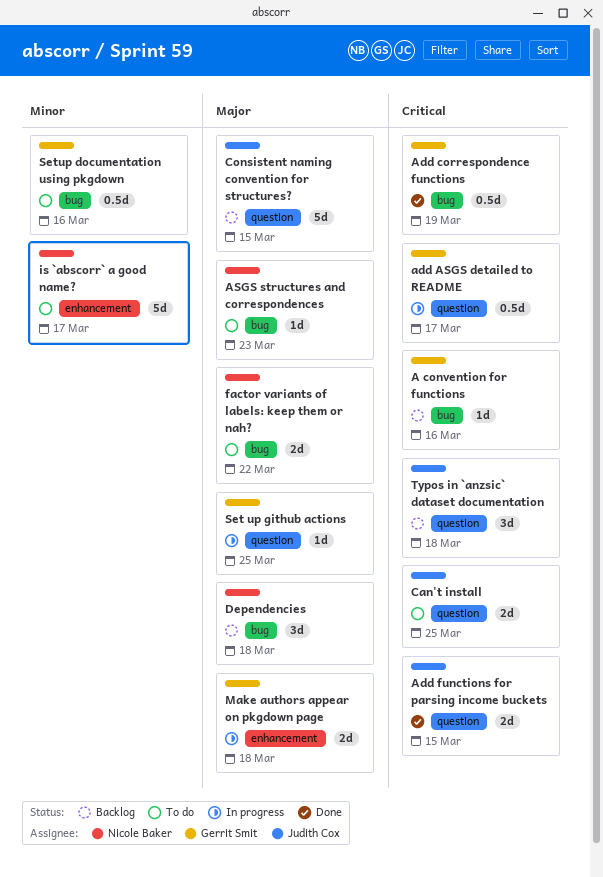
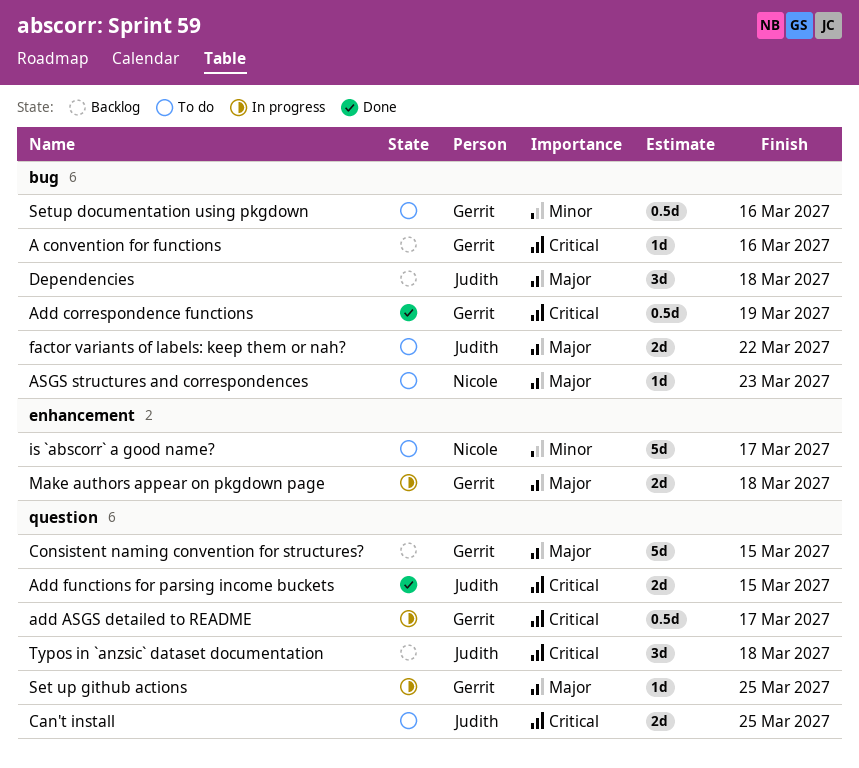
Consistent naming convention for structures?, owner: Judith Cox -> Gerrit Smit
Dependencies, owner: Nicole Baker -> Judith Cox
factor variants of labels: keep them or nah?, owner: Nicole Baker -> Judith Cox

